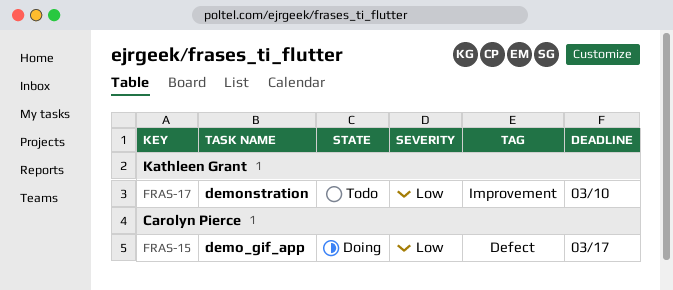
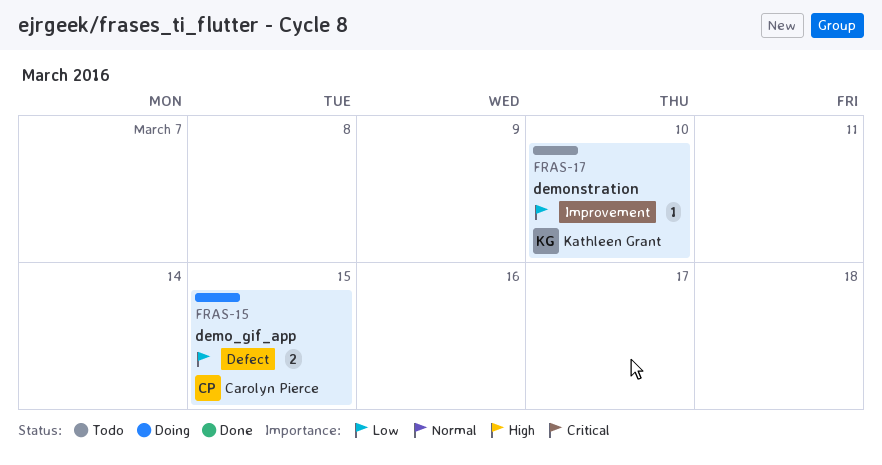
FRAS-15, due: Mar 17 -> Mar 15

